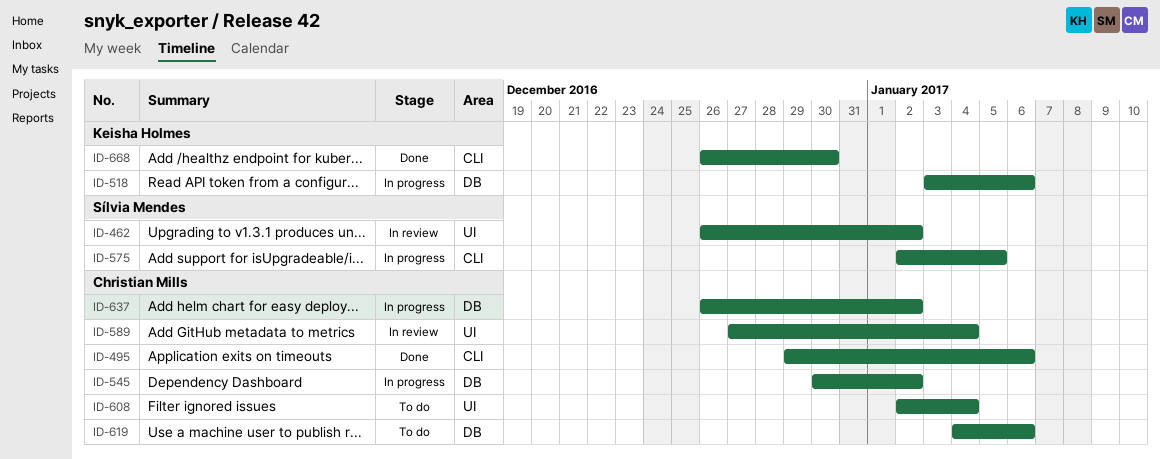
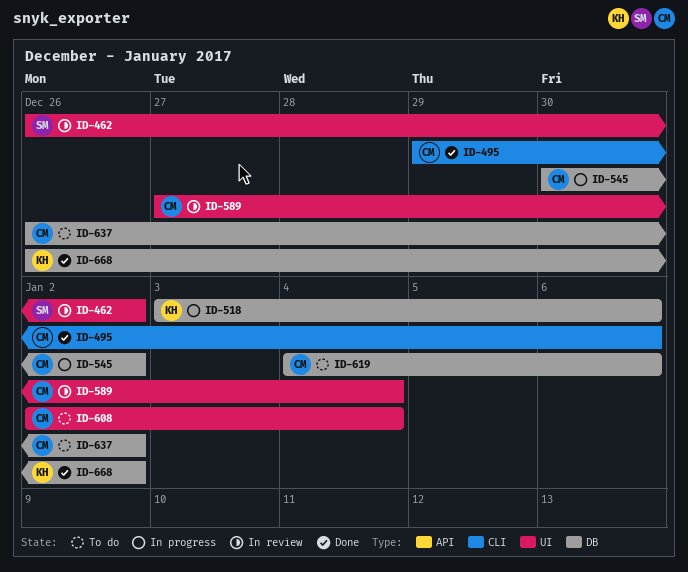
ID-575: present -> none
ID-637, status: In progress -> To do
ID-668, label: CLI -> DB
ID-668, due: Dec 30 -> Jan 2

